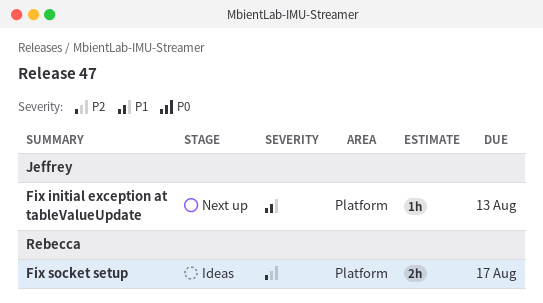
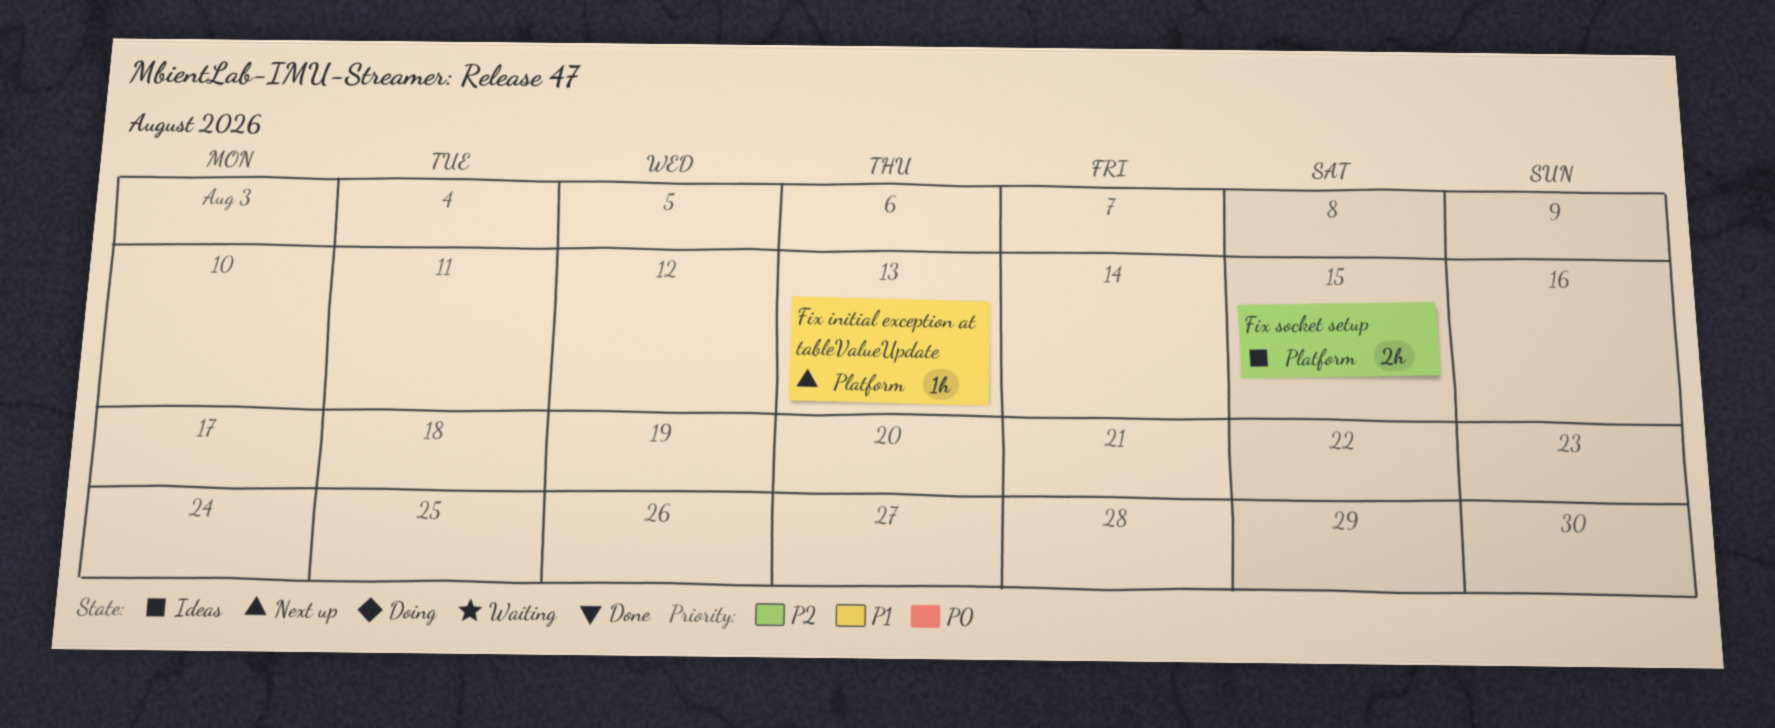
Fix socket setup, due: Aug 17 -> Aug 15

